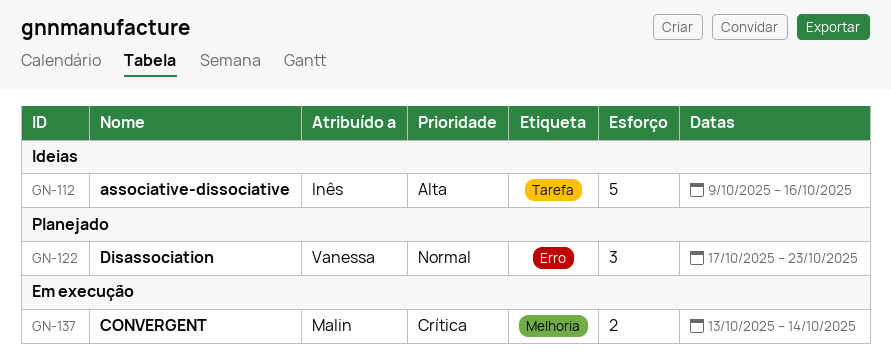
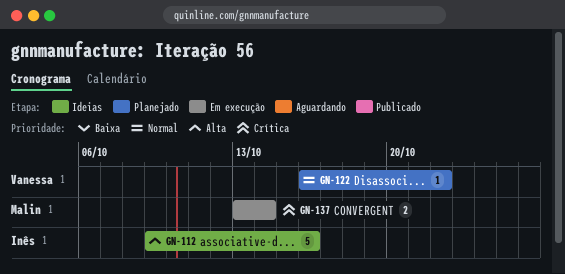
GN-122, estimate: 3 -> 1
GN-122, start: Oct 17 -> Oct 16
GN-122, due: Oct 23 -> Oct 22

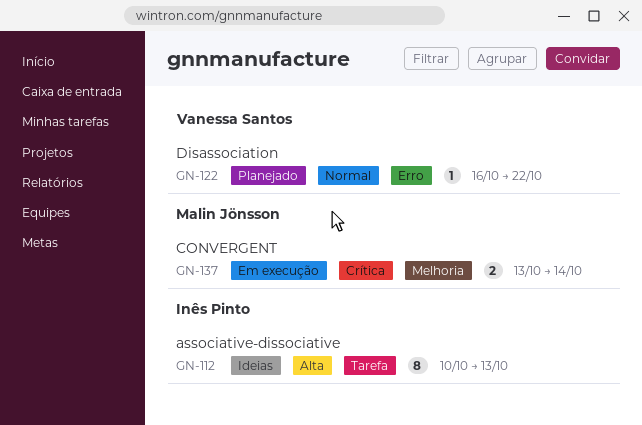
GN-112, estimate: 5 -> 8
GN-112, start: Oct 9 -> Oct 10
GN-112, due: Oct 16 -> Oct 13

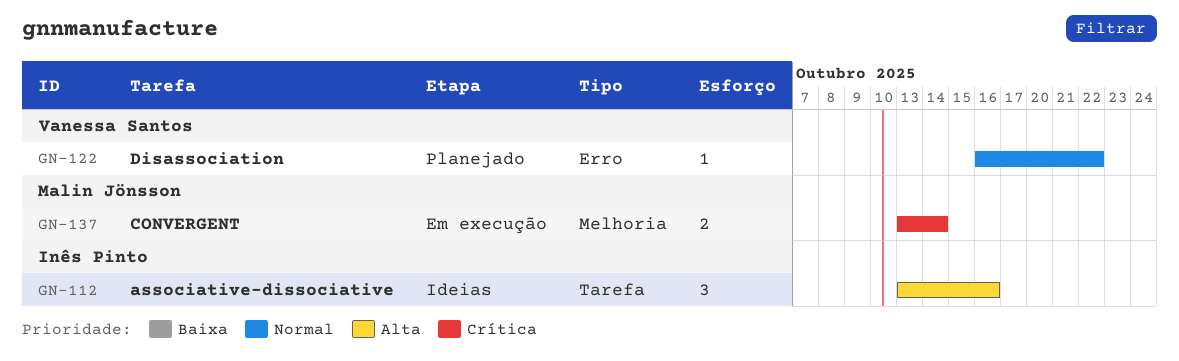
GN-112, estimate: 8 -> 3
GN-112, start: Oct 10 -> Oct 13
GN-112, due: Oct 13 -> Oct 16

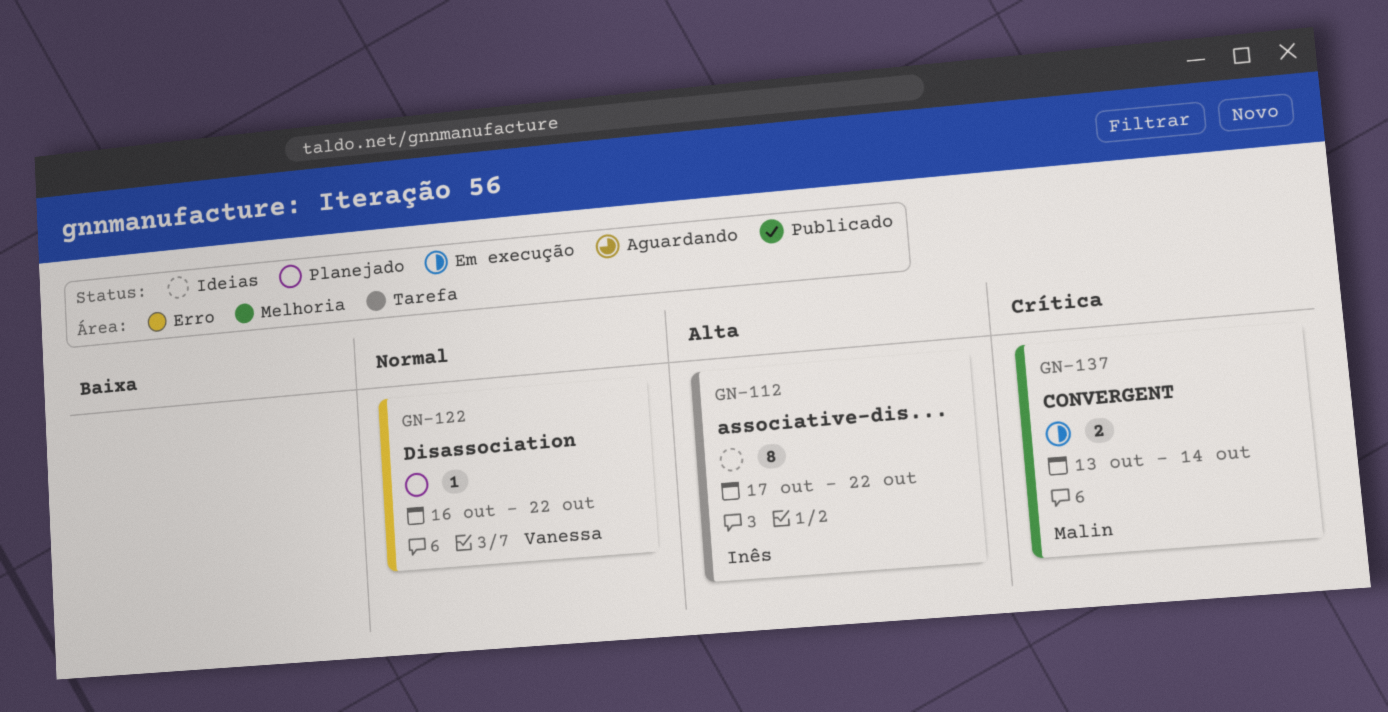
GN-112, estimate: 3 -> 8
GN-112, start: Oct 13 -> Oct 17
GN-112, due: Oct 16 -> Oct 22

